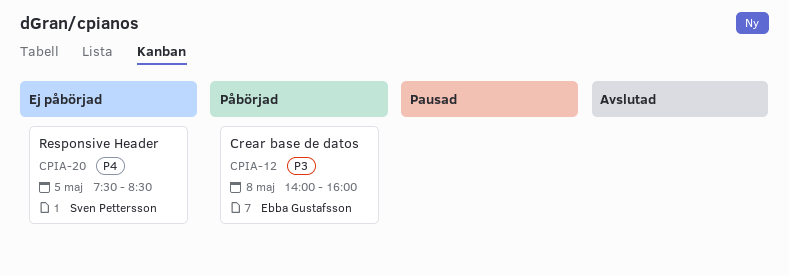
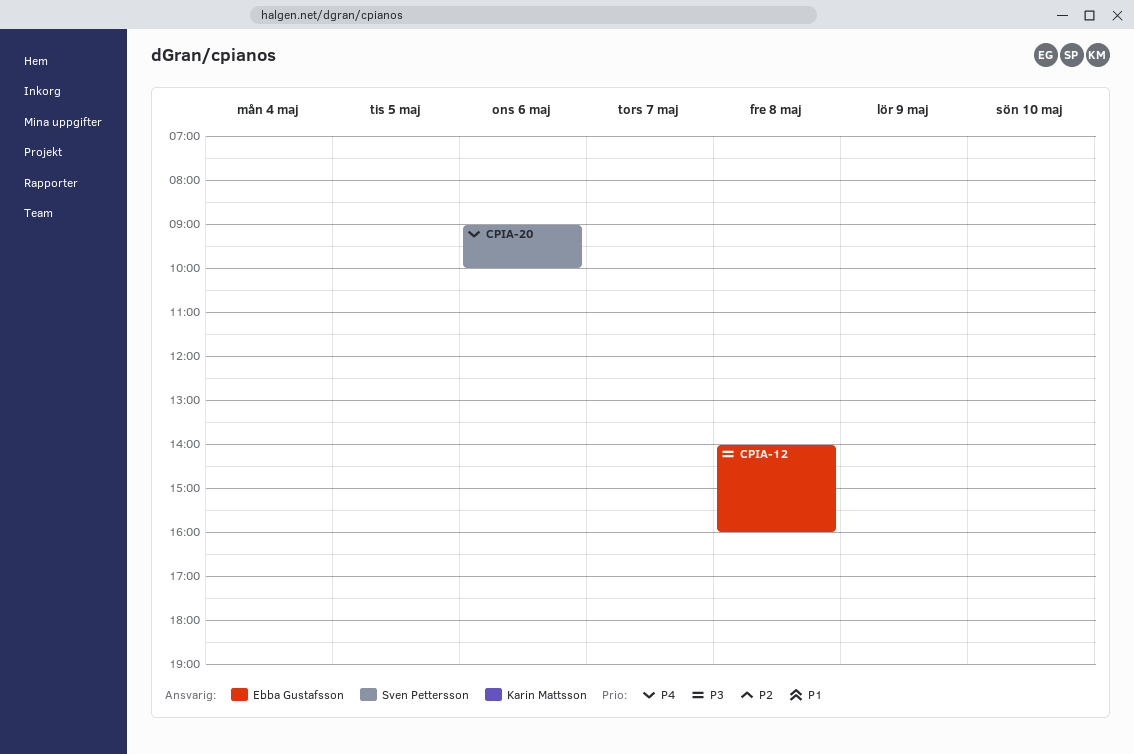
CPIA-20, day: May 5 -> May 6
CPIA-20, begins: 07:30 -> 09:00
CPIA-20, ends: 08:30 -> 10:00

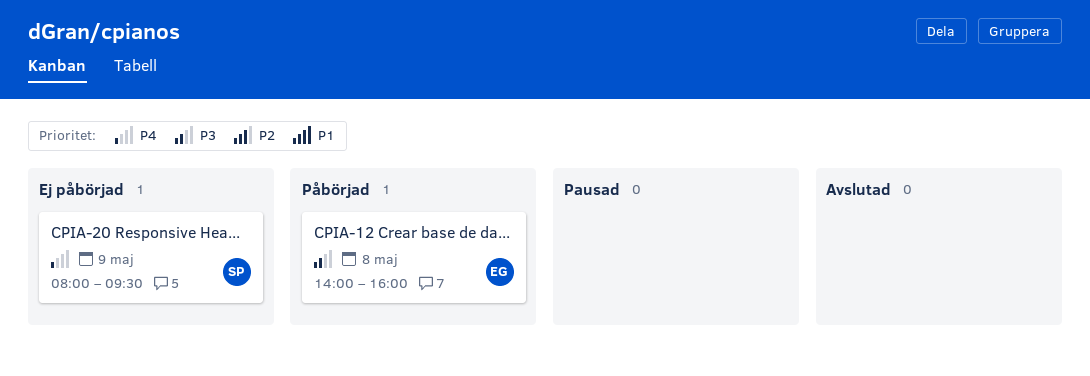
CPIA-20, day: May 6 -> May 9
CPIA-20, begins: 09:00 -> 08:00
CPIA-20, ends: 10:00 -> 09:30

